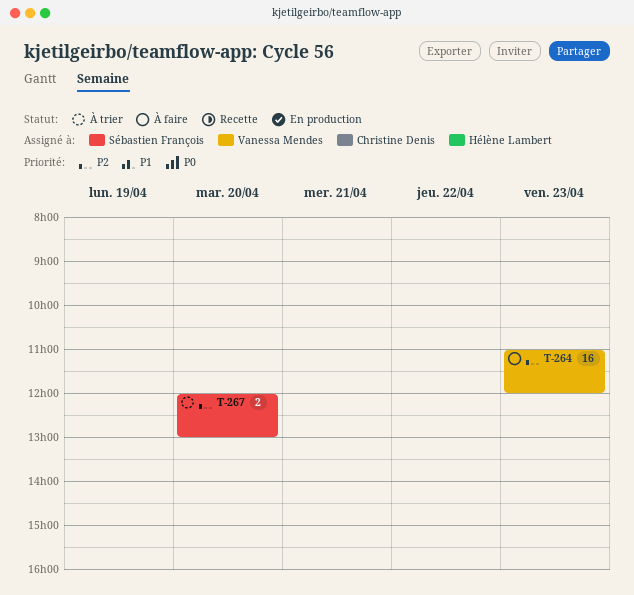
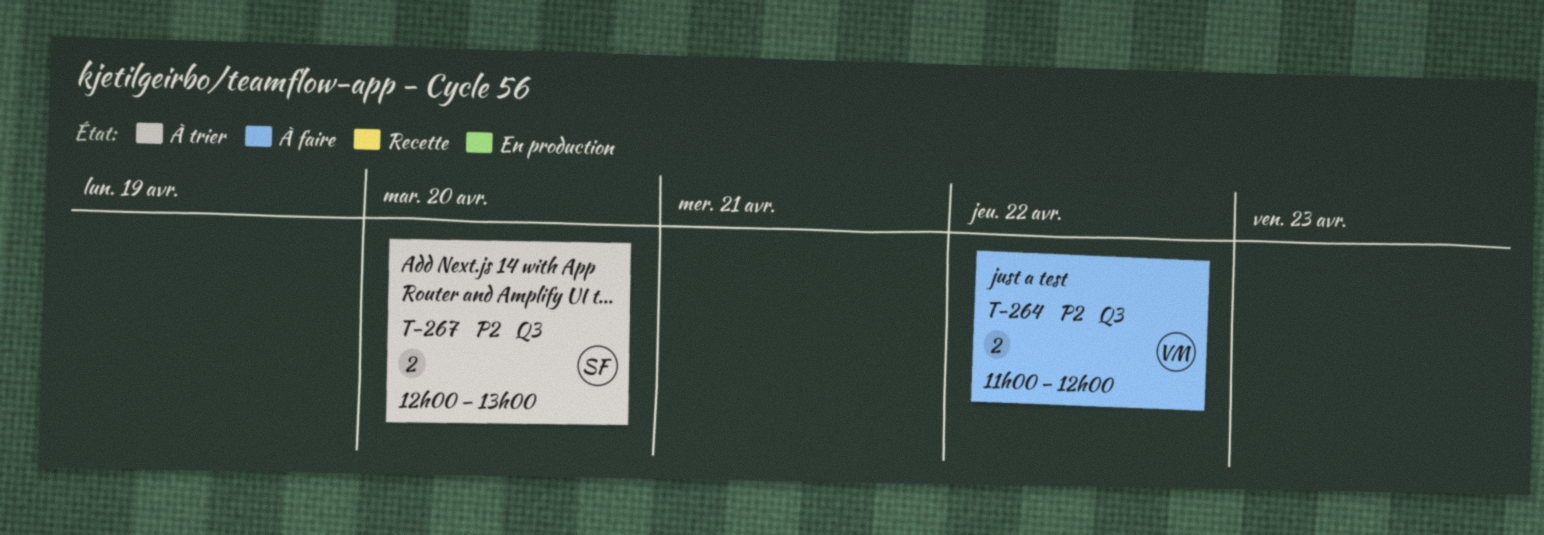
T-264, estimate: 16 -> 2
T-264, day: Apr 23 -> Apr 22

